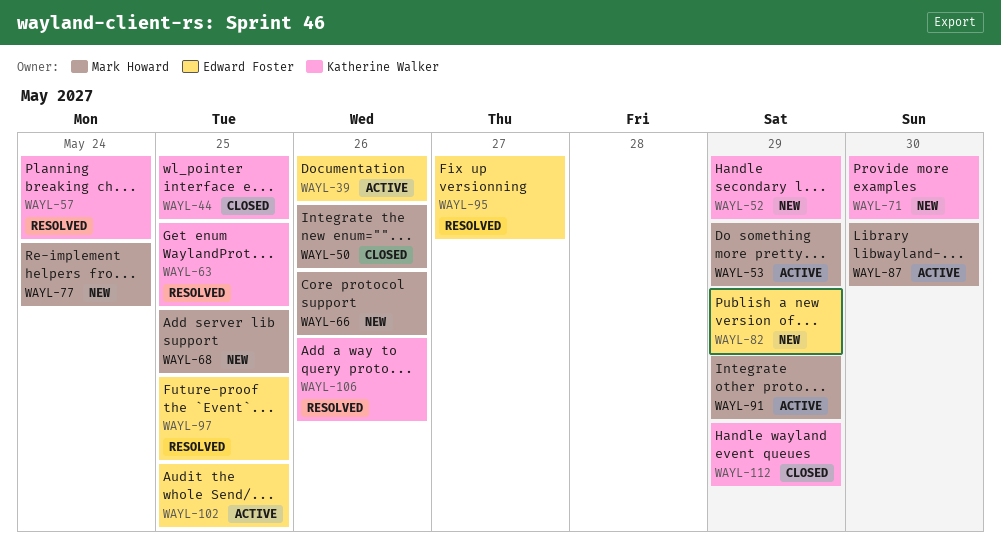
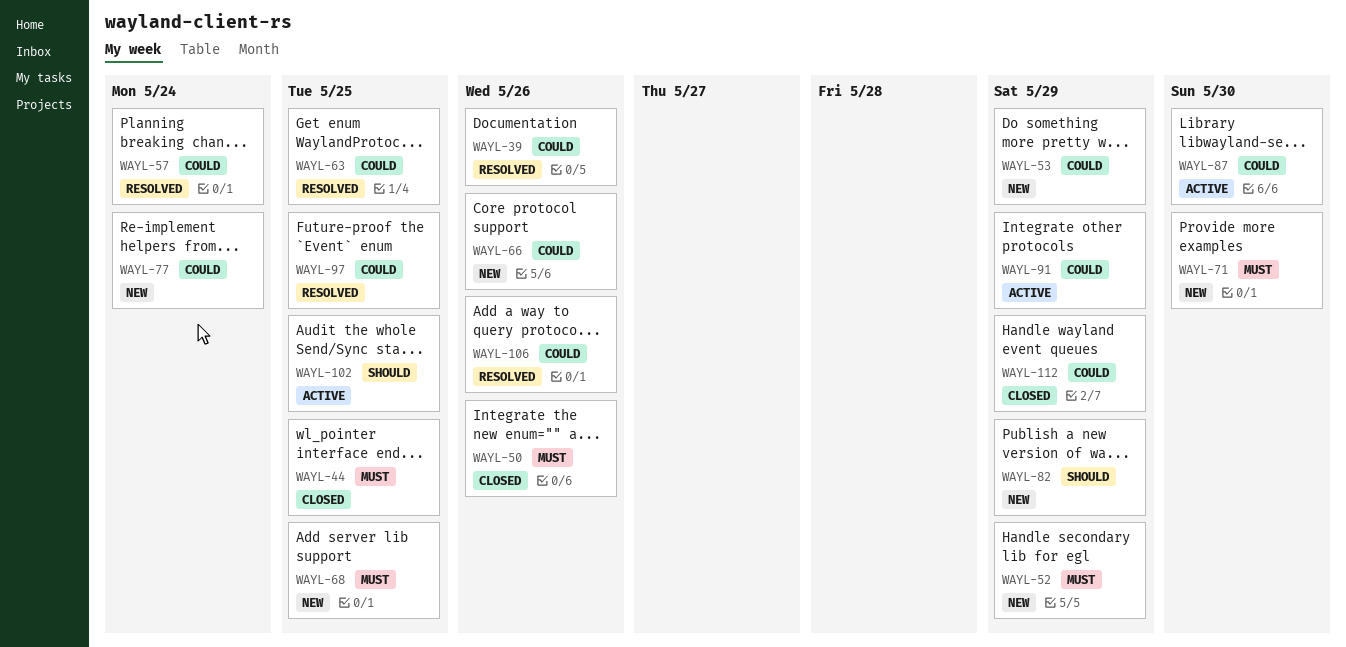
WAYL-39, status: Active -> Resolved
WAYL-53, status: Active -> New
WAYL-95: present -> none

